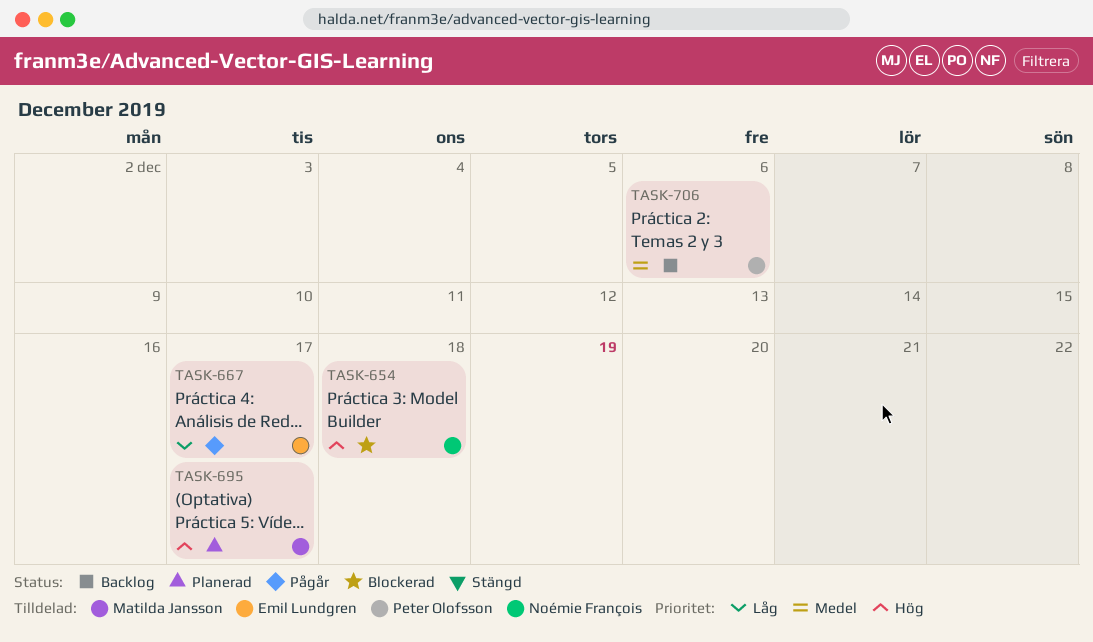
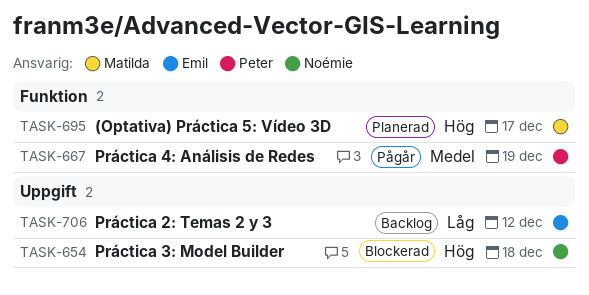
TASK-667, owner: Emil Lundgren -> Peter Olofsson
TASK-667, priority: Låg -> Medel
TASK-667, due: Dec 17 -> Dec 19
TASK-706, owner: Peter Olofsson -> Emil Lundgren
TASK-706, priority: Medel -> Låg
TASK-706, due: Dec 6 -> Dec 12

